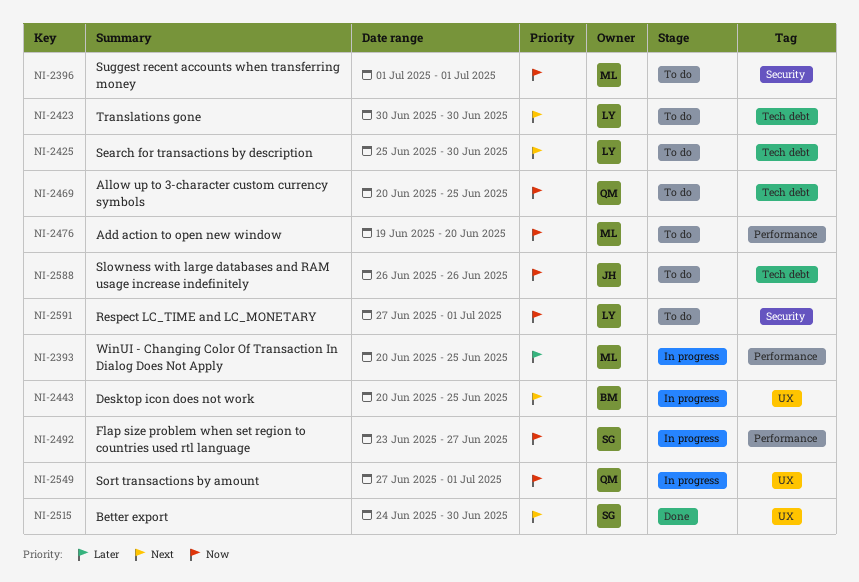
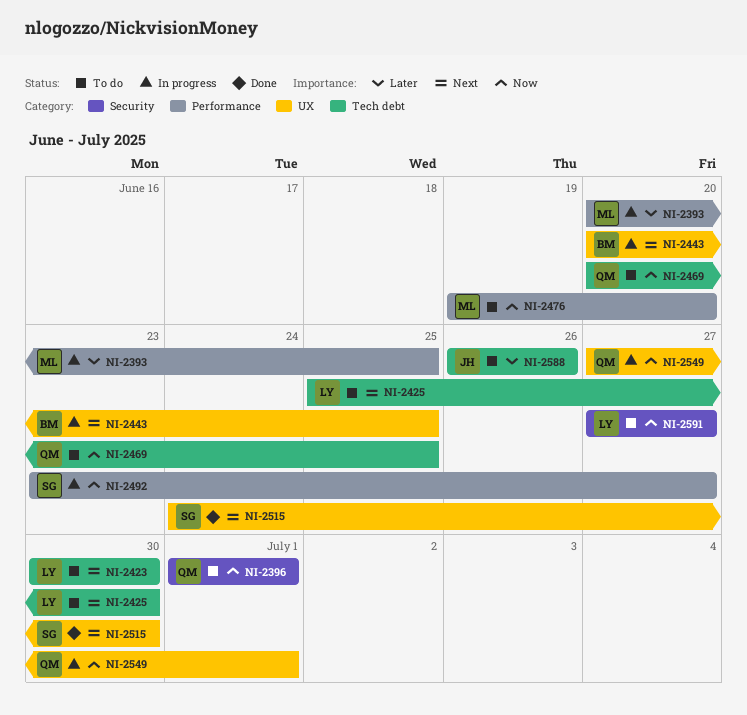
NI-2396, owner: ML -> QM
NI-2588, priority: Now -> Later
NI-2591, due: Jul 1 -> Jun 27

